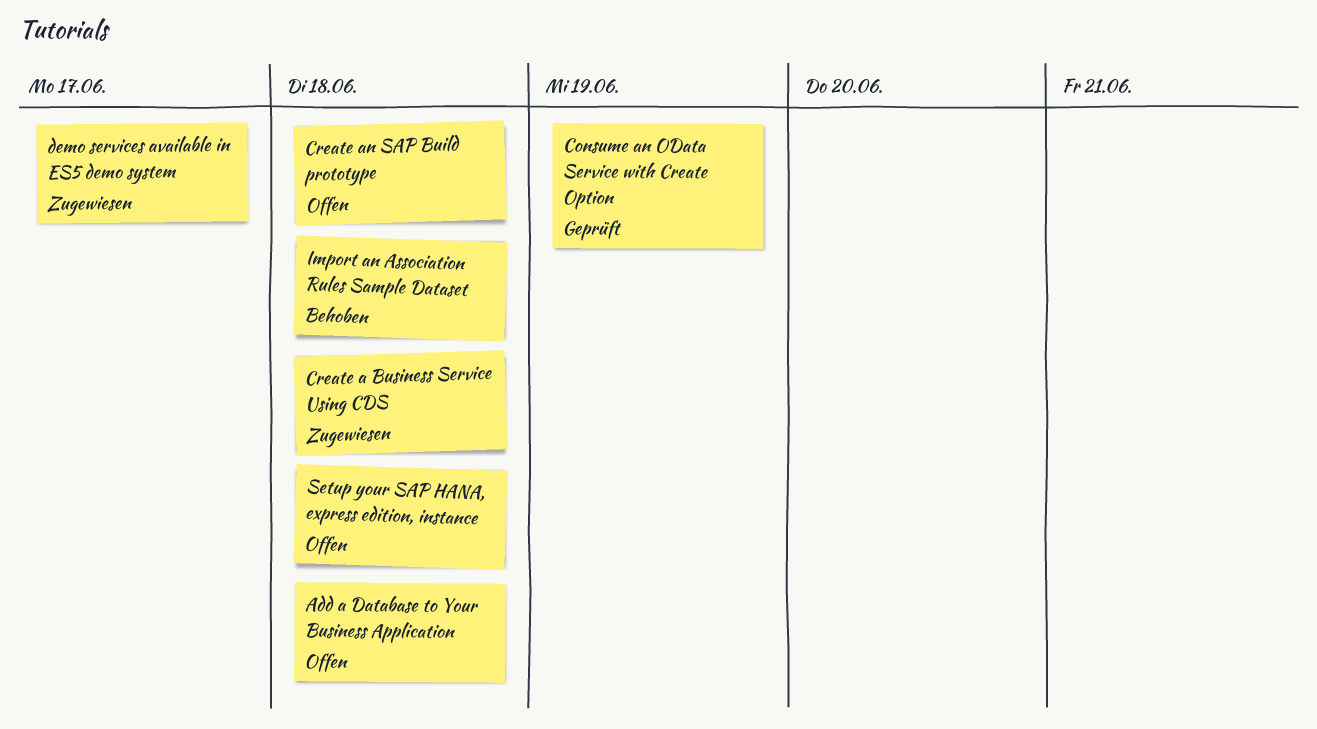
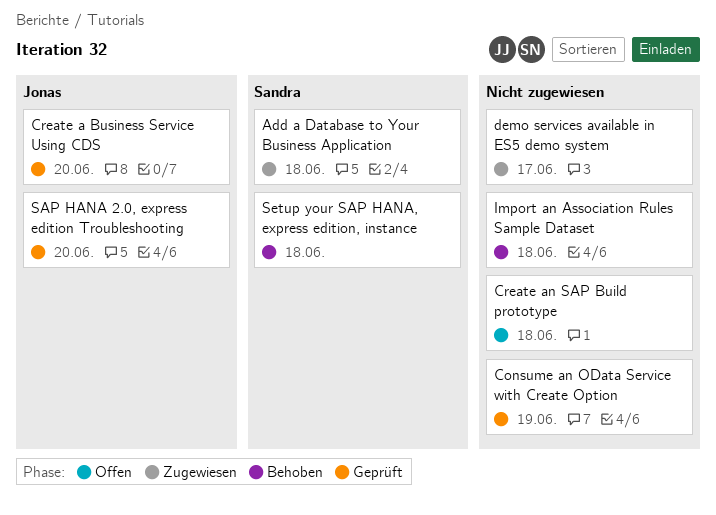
Add a Database to Your Business Application, status: Offen -> Zugewiesen
Create a Business Service Using CDS, status: Zugewiesen -> Geprüft
Create a Business Service Using CDS, due: Jun 18 -> Jun 20
SAP HANA 2.0, express edition Troubleshooting: none -> present
Setup your SAP HANA, express edition, instance, status: Offen -> Behoben

